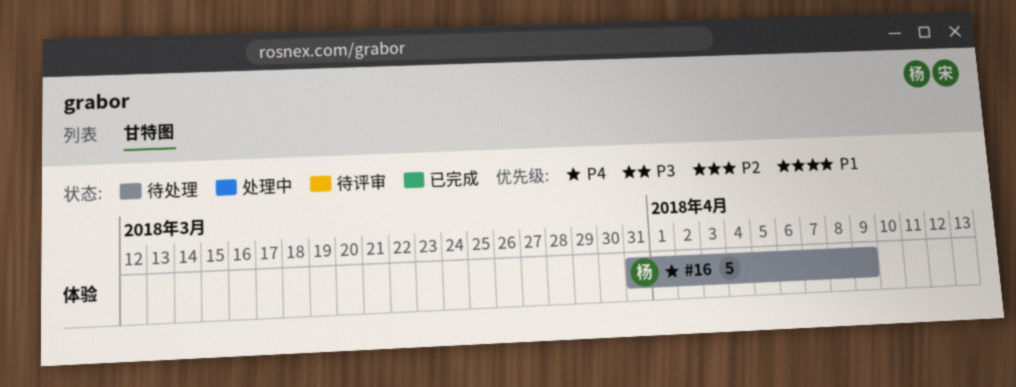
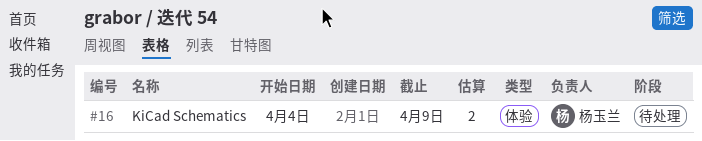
#16, estimate: 5 -> 2
#16, start: Mar 31 -> Apr 4

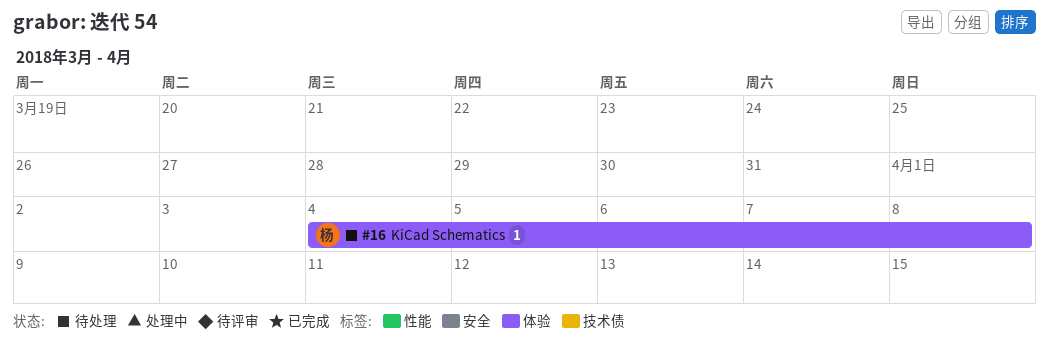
#16, estimate: 2 -> 1
#16, due: Apr 9 -> Apr 8

